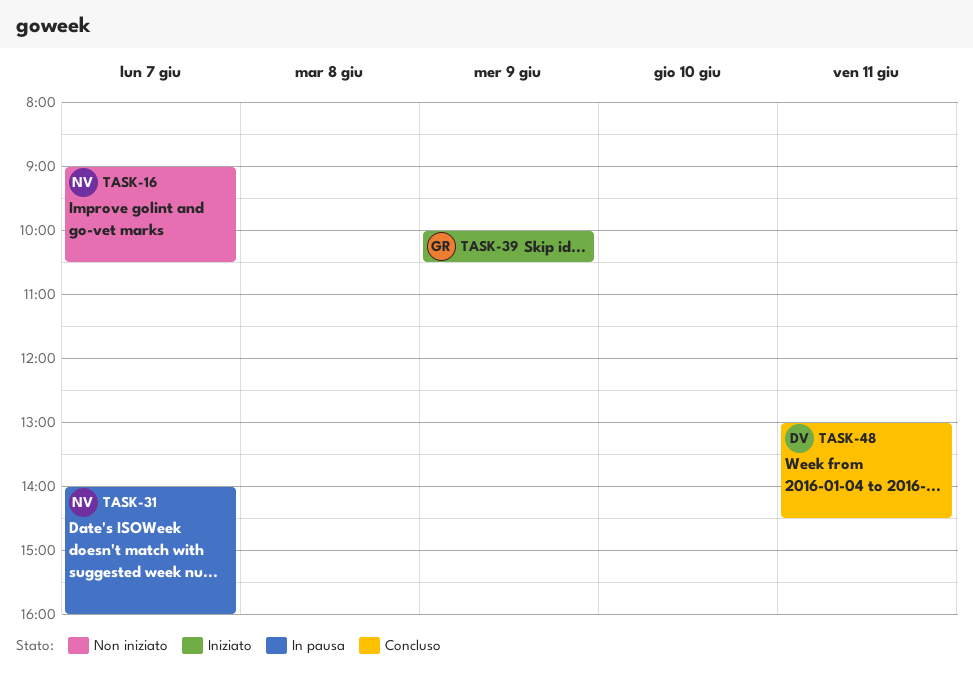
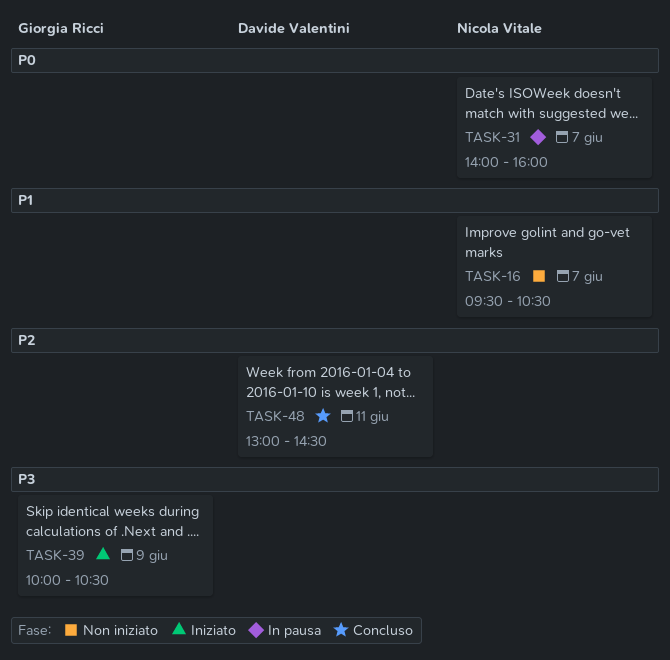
TASK-16, begins: 09:00 -> 09:30

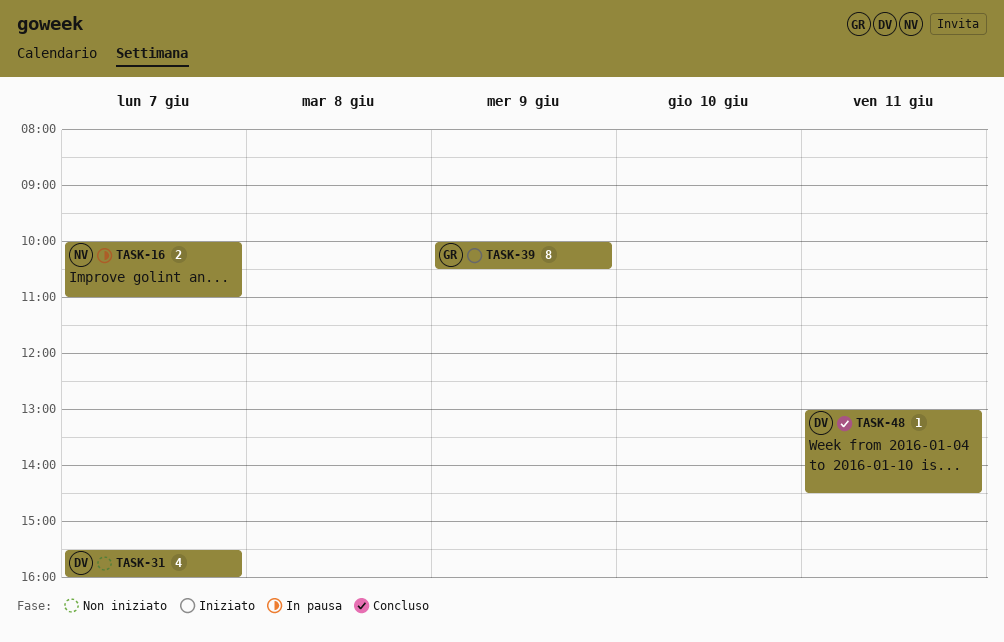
TASK-16, status: Non iniziato -> In pausa
TASK-16, begins: 09:30 -> 10:00
TASK-16, ends: 10:30 -> 11:00
TASK-31, status: In pausa -> Non iniziato
TASK-31, owner: Nicola Vitale -> Davide Valentini
TASK-31, begins: 14:00 -> 15:30

